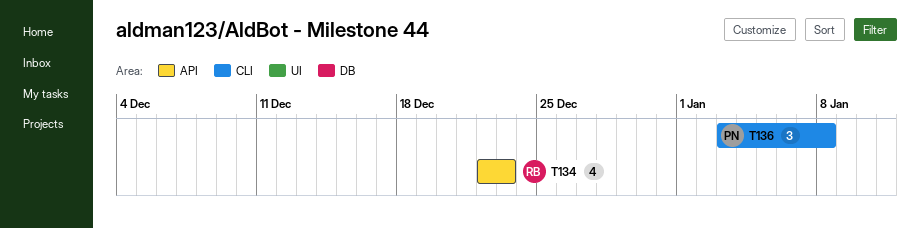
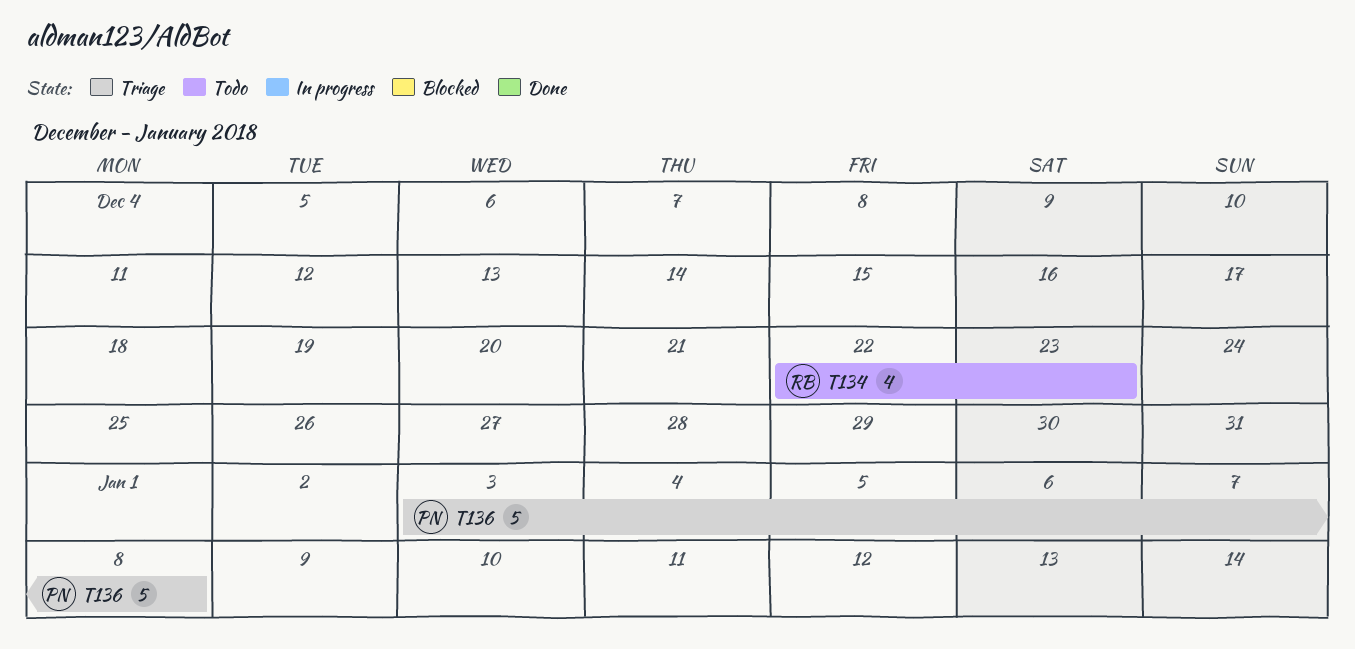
T136, estimate: 3 -> 5

